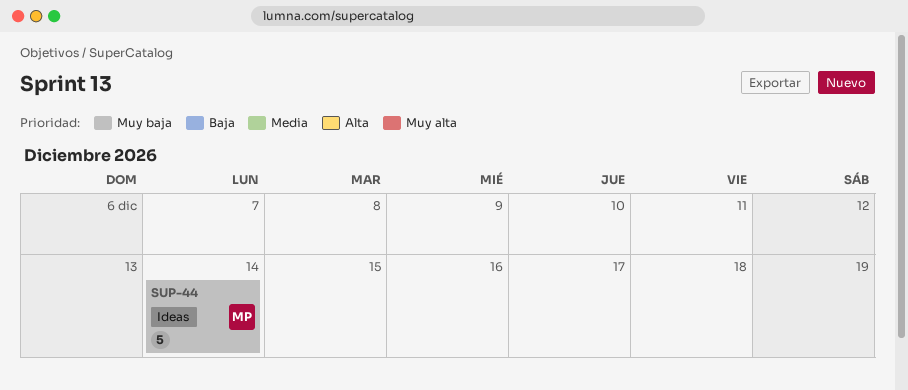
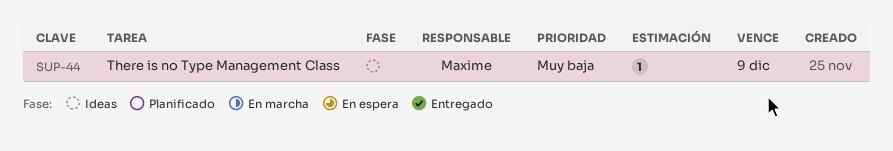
SUP-44, estimate: 5 -> 1
SUP-44, due: Dec 14 -> Dec 9

